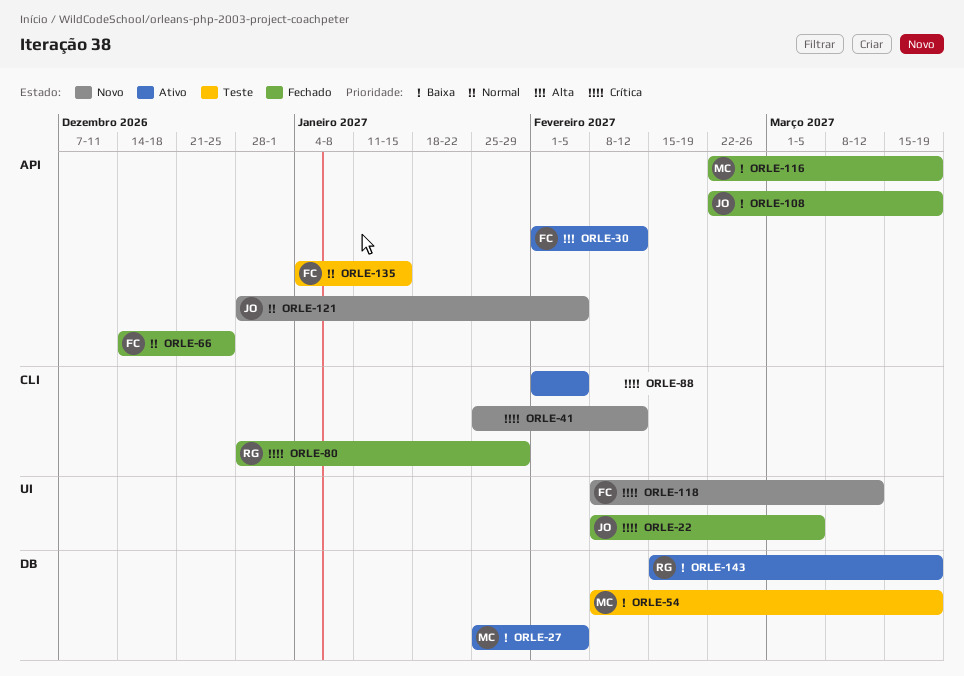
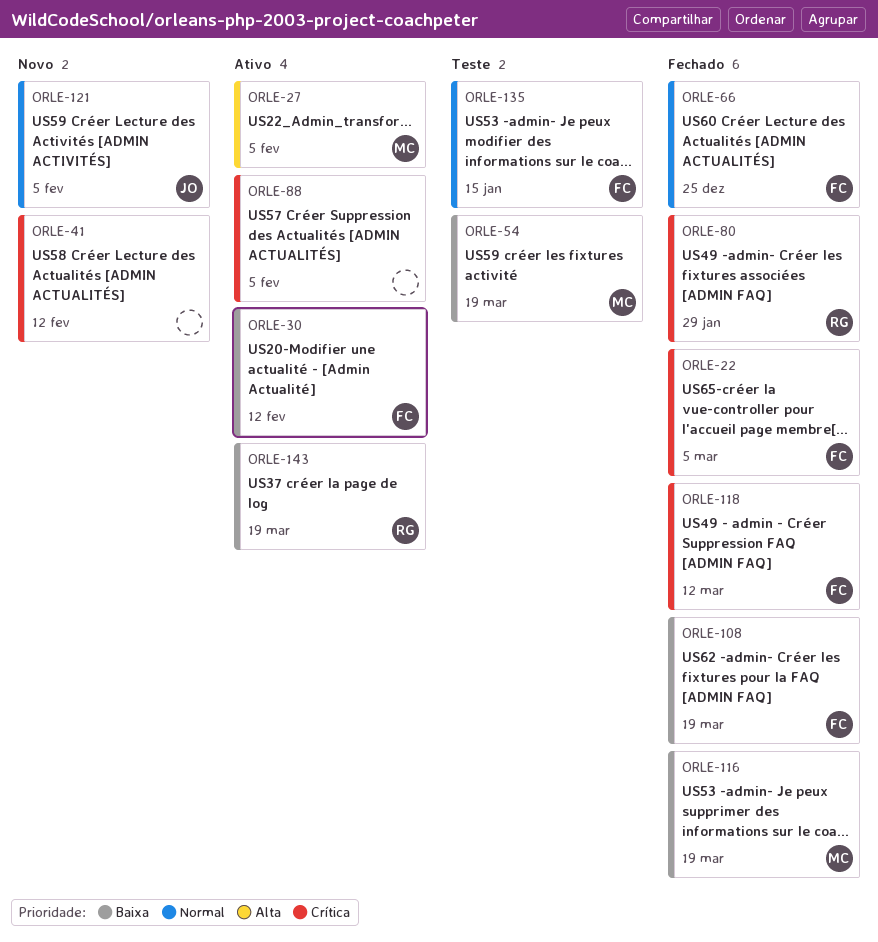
ORLE-22, owner: JO -> FC
ORLE-27, priority: Baixa -> Alta
ORLE-30, priority: Alta -> Baixa
ORLE-108, owner: JO -> FC
ORLE-118, status: Novo -> Fechado

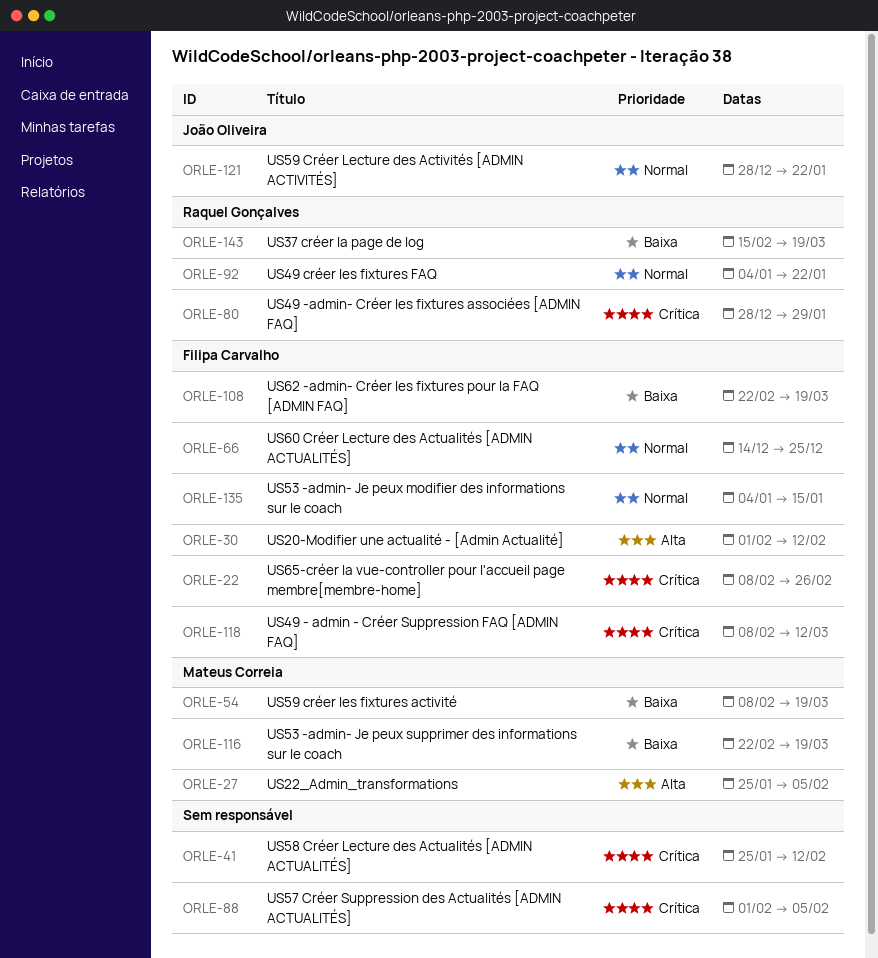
ORLE-22, due: Mar 5 -> Feb 26
ORLE-30, priority: Baixa -> Alta
ORLE-92: none -> present
ORLE-121, due: Feb 5 -> Jan 22

